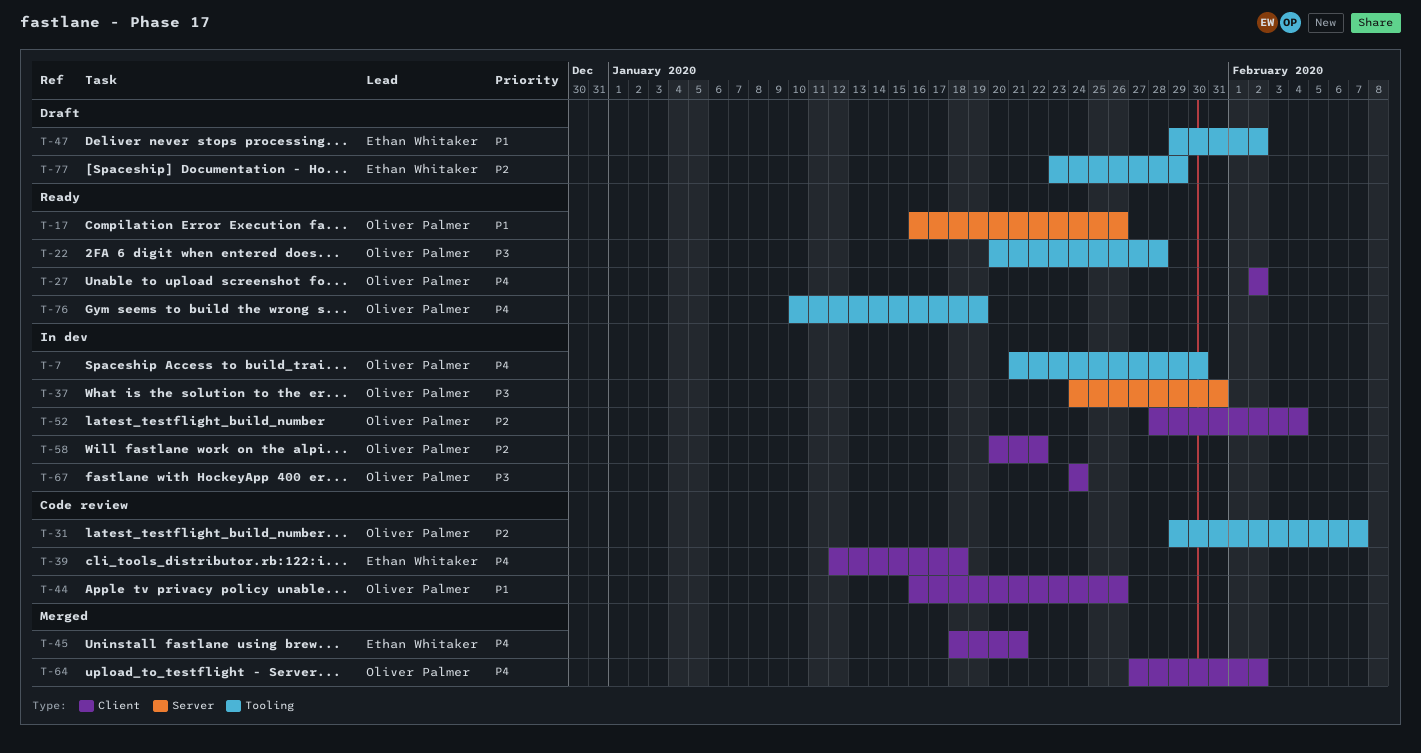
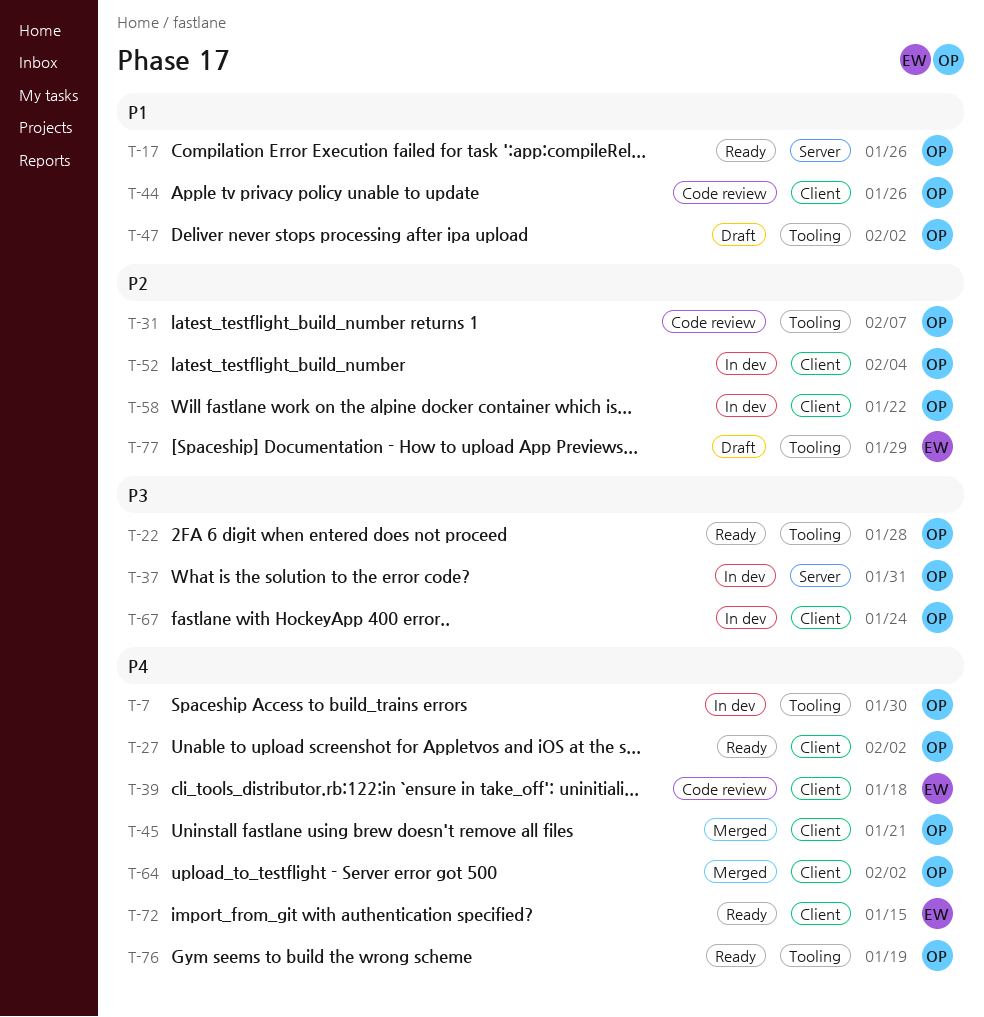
T-45, owner: Ethan Whitaker -> Oliver Palmer
T-47, owner: Ethan Whitaker -> Oliver Palmer
T-72: none -> present

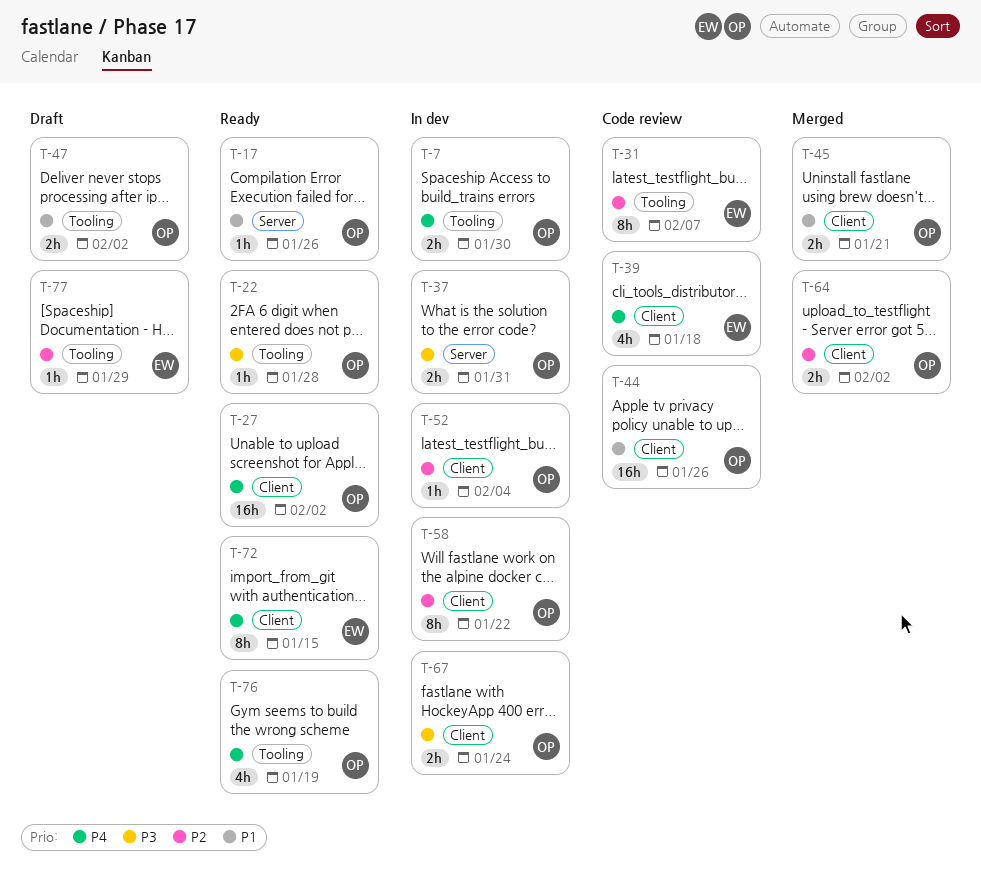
T-31, owner: OP -> EW
T-45, priority: P4 -> P1
T-64, priority: P4 -> P2

